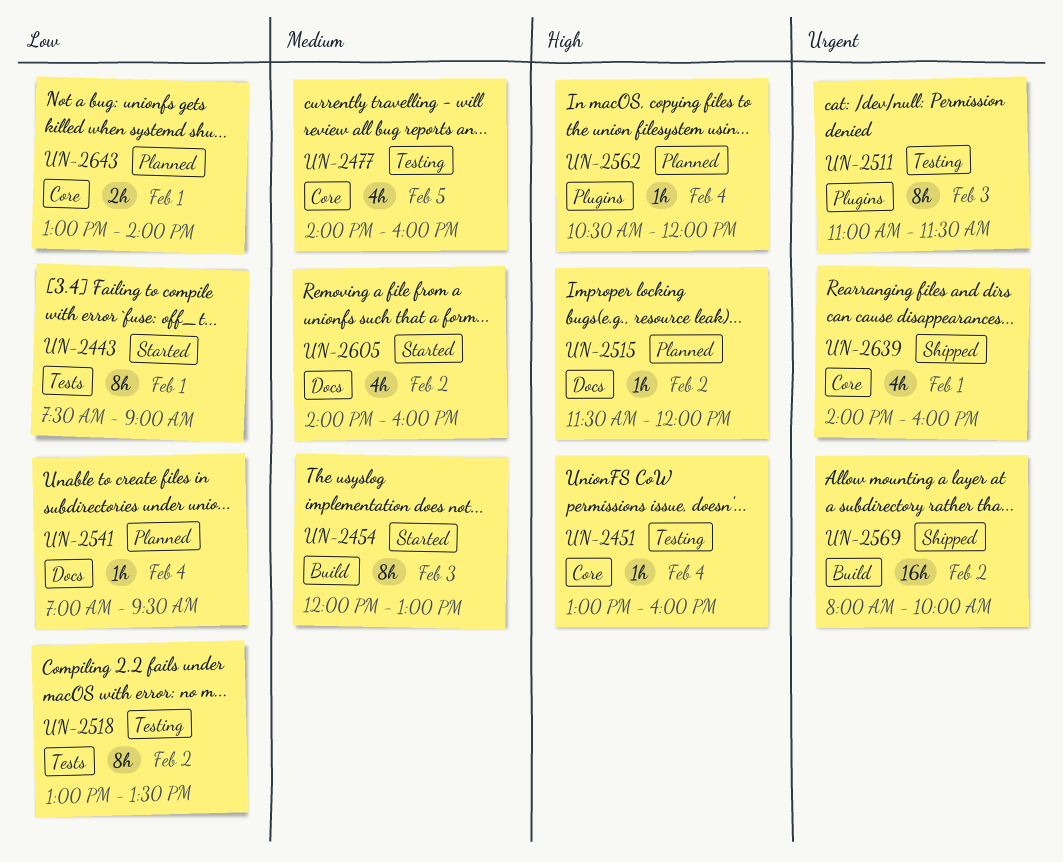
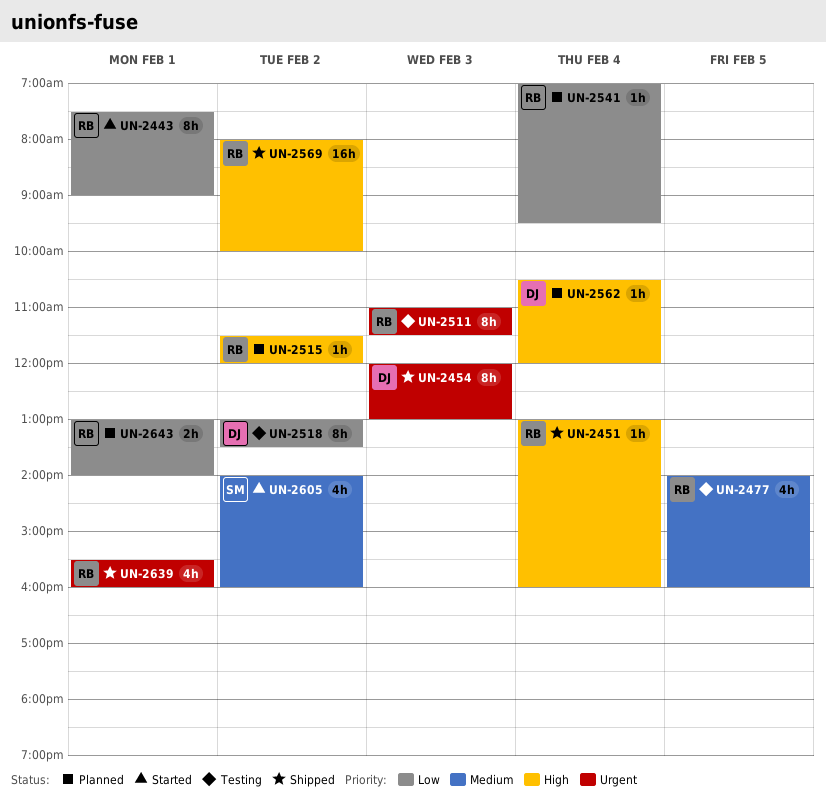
UN-2451, status: Testing -> Shipped
UN-2454, status: Started -> Shipped
UN-2454, priority: Medium -> Urgent
UN-2569, priority: Urgent -> High
UN-2639, begins: 14:00 -> 15:30

